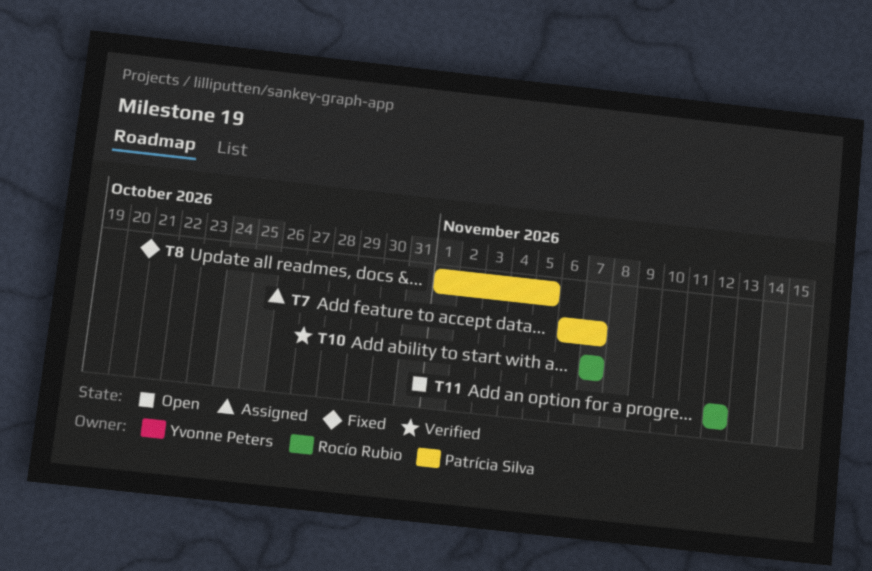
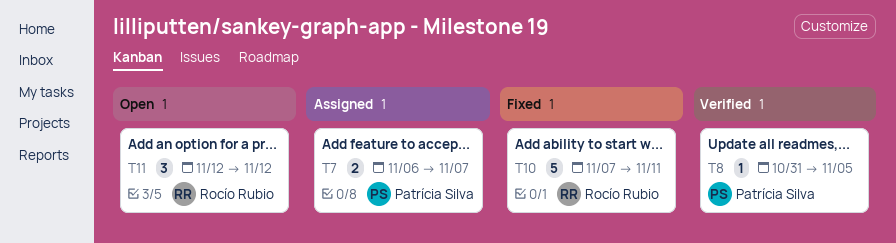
T8, status: Fixed -> Verified
T8, start: Nov 1 -> Oct 31
T10, status: Verified -> Fixed
T10, due: Nov 7 -> Nov 11

